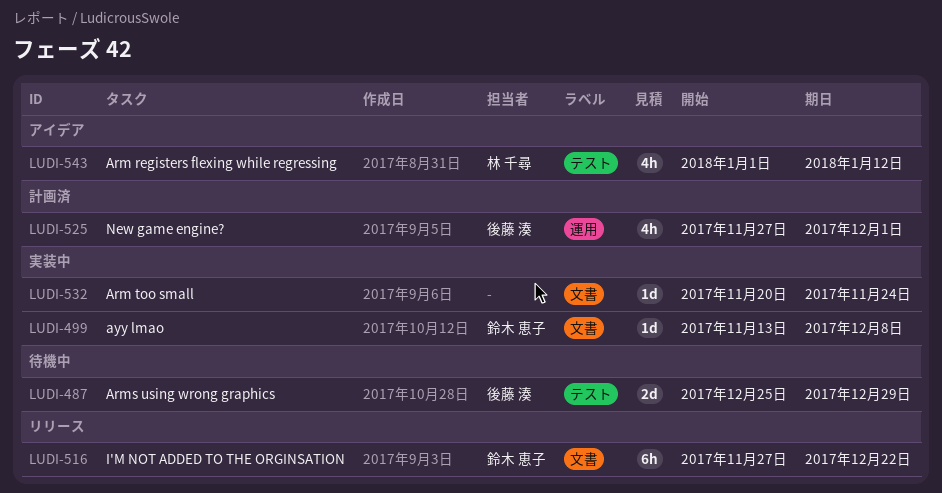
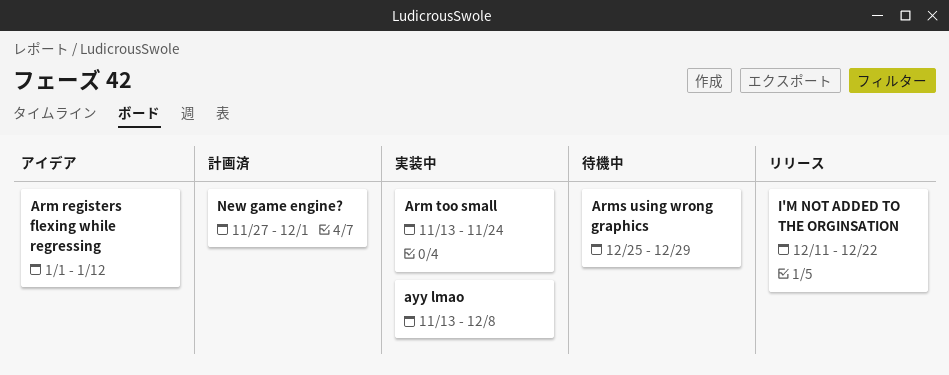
Arm too small, start: Nov 20 -> Nov 13
I'M NOT ADDED TO THE ORGINSATION, start: Nov 27 -> Dec 11

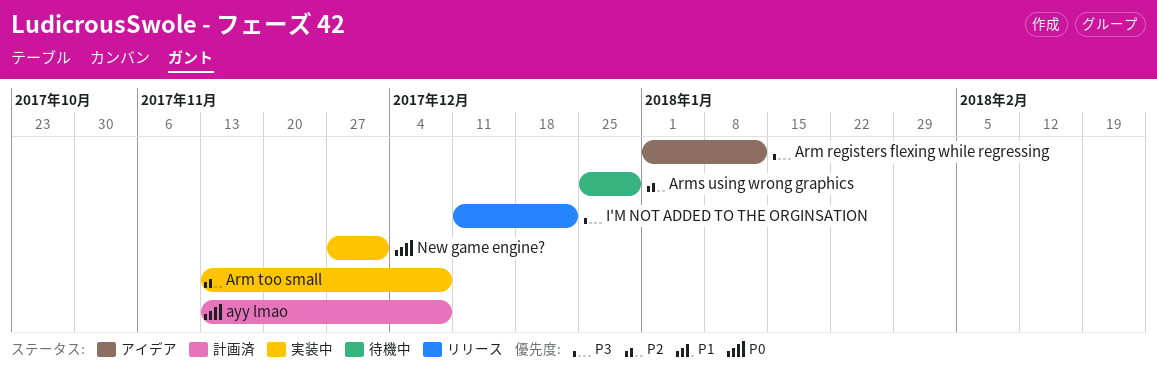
Arm too small, due: Nov 24 -> Dec 8
ayy lmao, status: 実装中 -> 計画済
New game engine?, status: 計画済 -> 実装中

